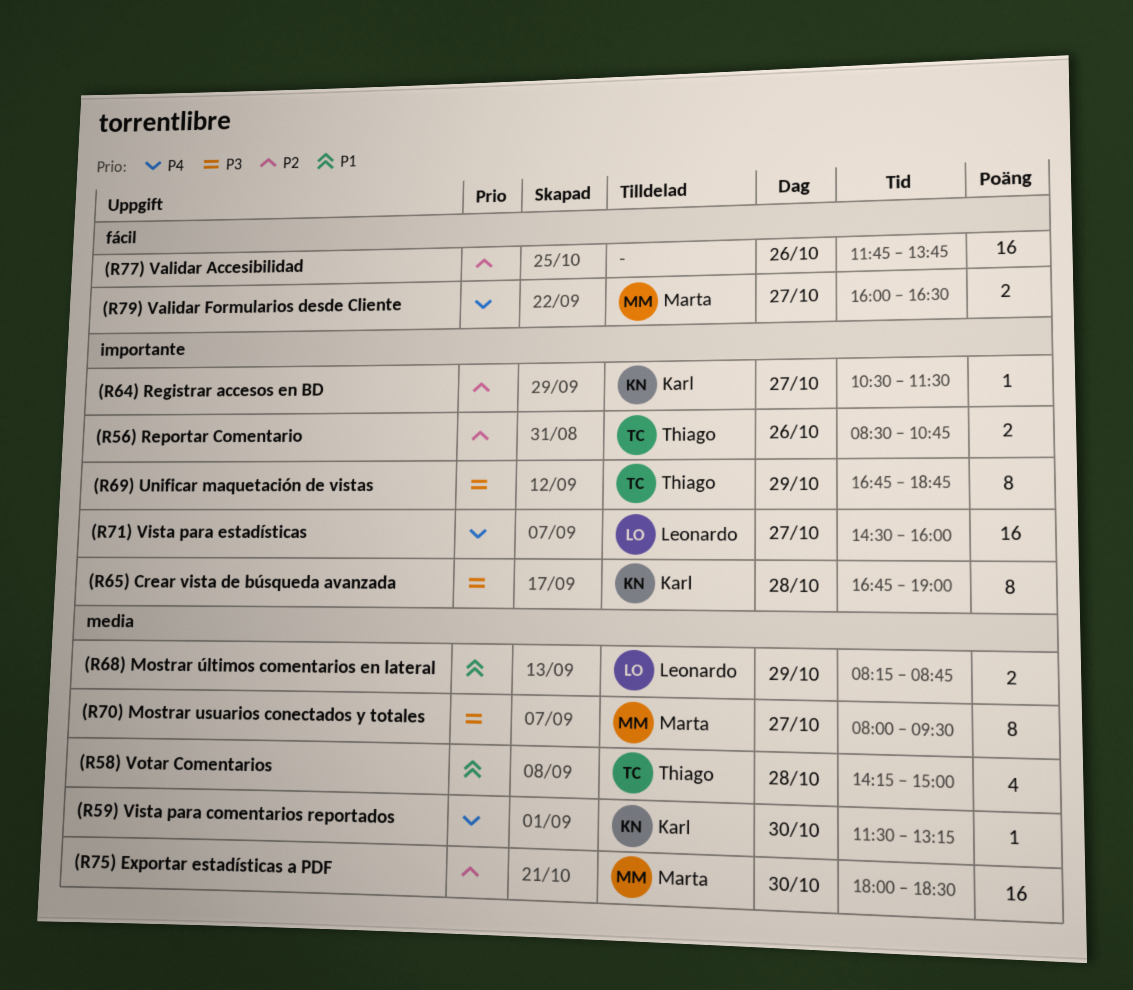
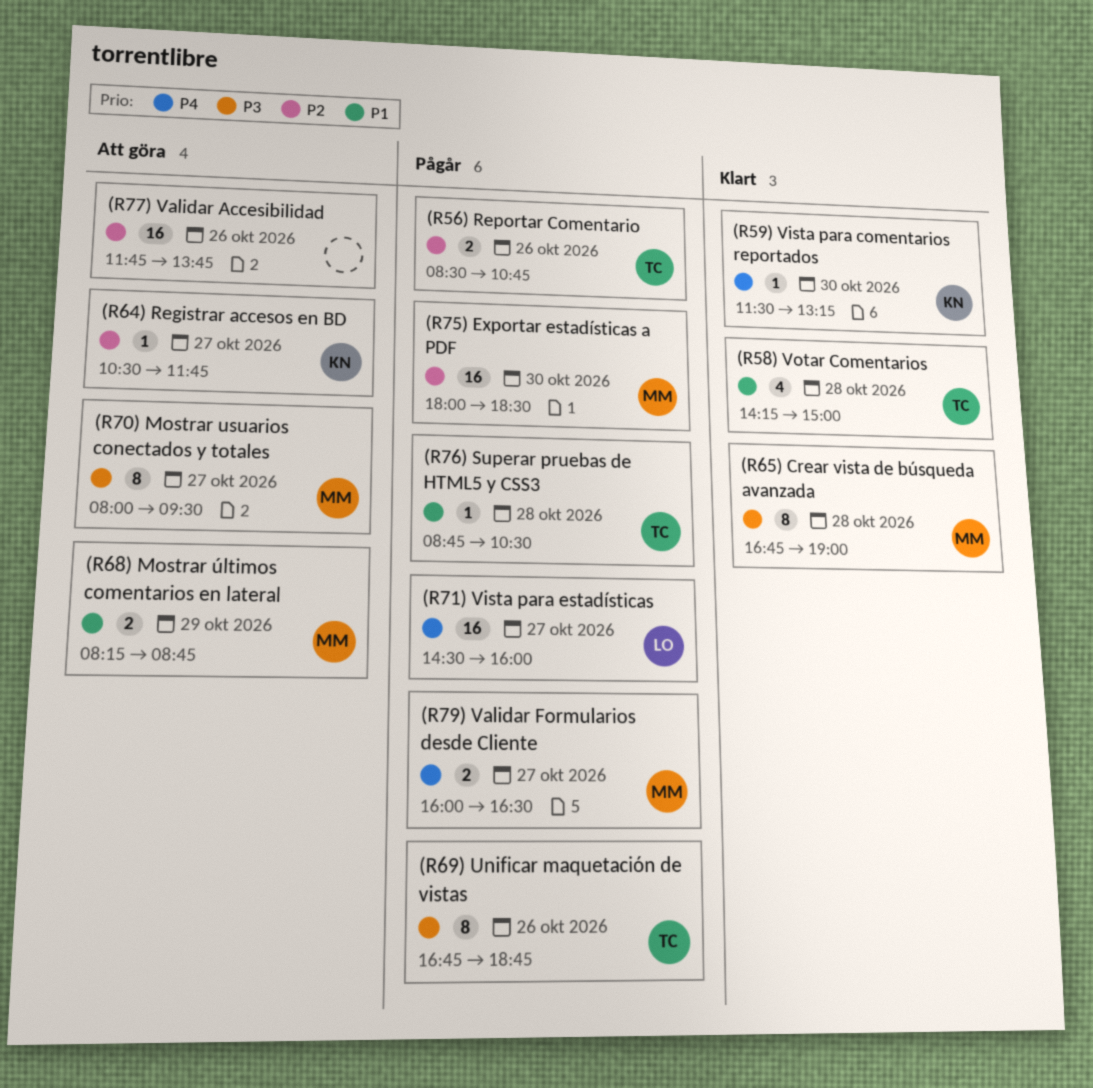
(R64) Registrar accesos en BD, ends: 11:30 -> 11:45
(R65) Crear vista de búsqueda avanzada, owner: Karl -> Marta
(R68) Mostrar últimos comentarios en lateral, owner: Leonardo -> Marta
(R69) Unificar maquetación de vistas, day: Oct 29 -> Oct 26
(R76) Superar pruebas de HTML5 y CSS3: none -> present

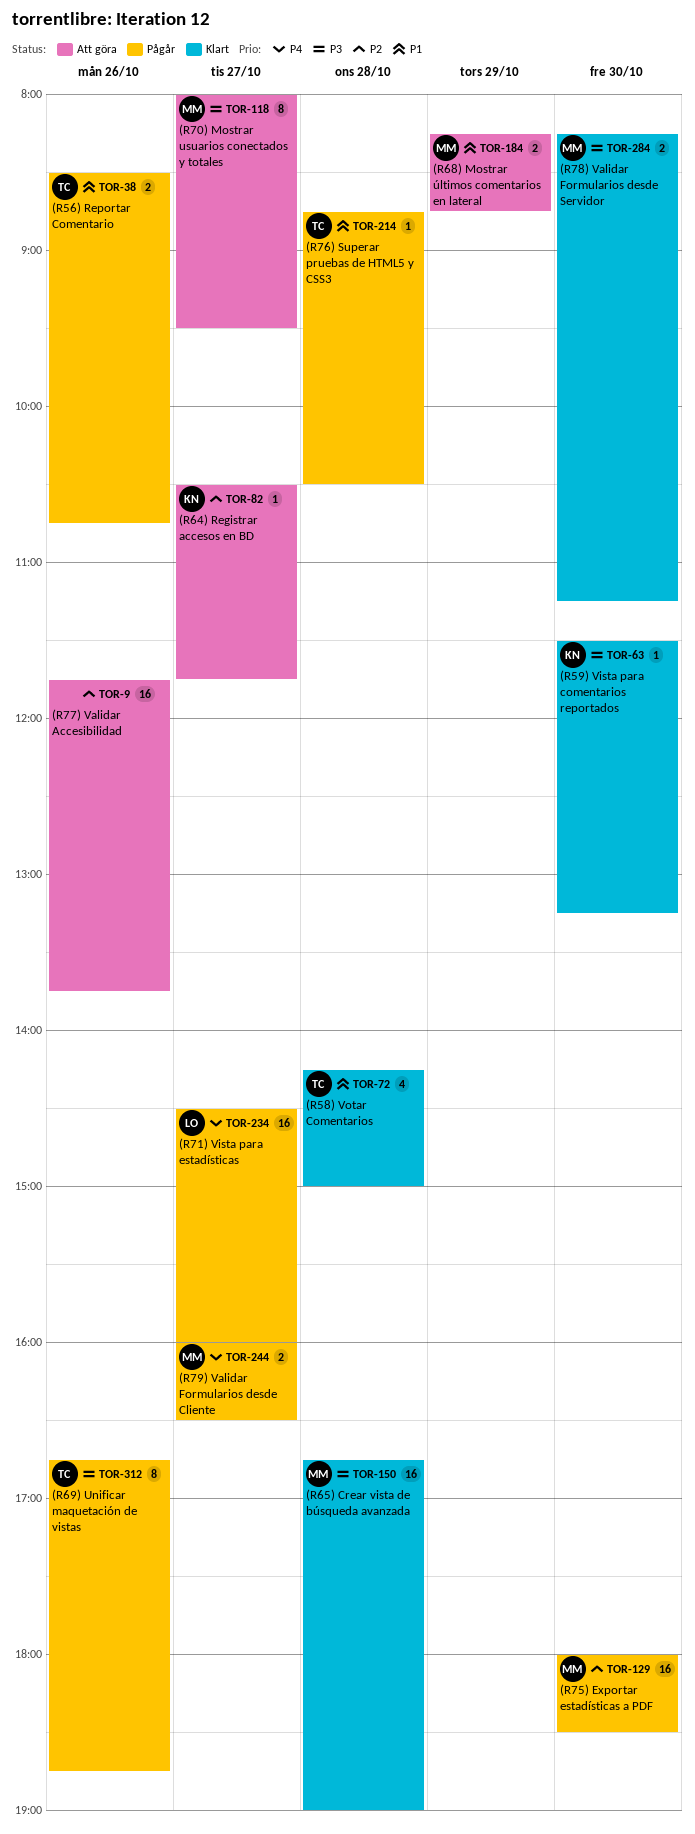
(R56) Reportar Comentario, priority: P2 -> P1
(R59) Vista para comentarios reportados, priority: P4 -> P3
(R65) Crear vista de búsqueda avanzada, estimate: 8 -> 16
(R78) Validar Formularios desde Servidor: none -> present

